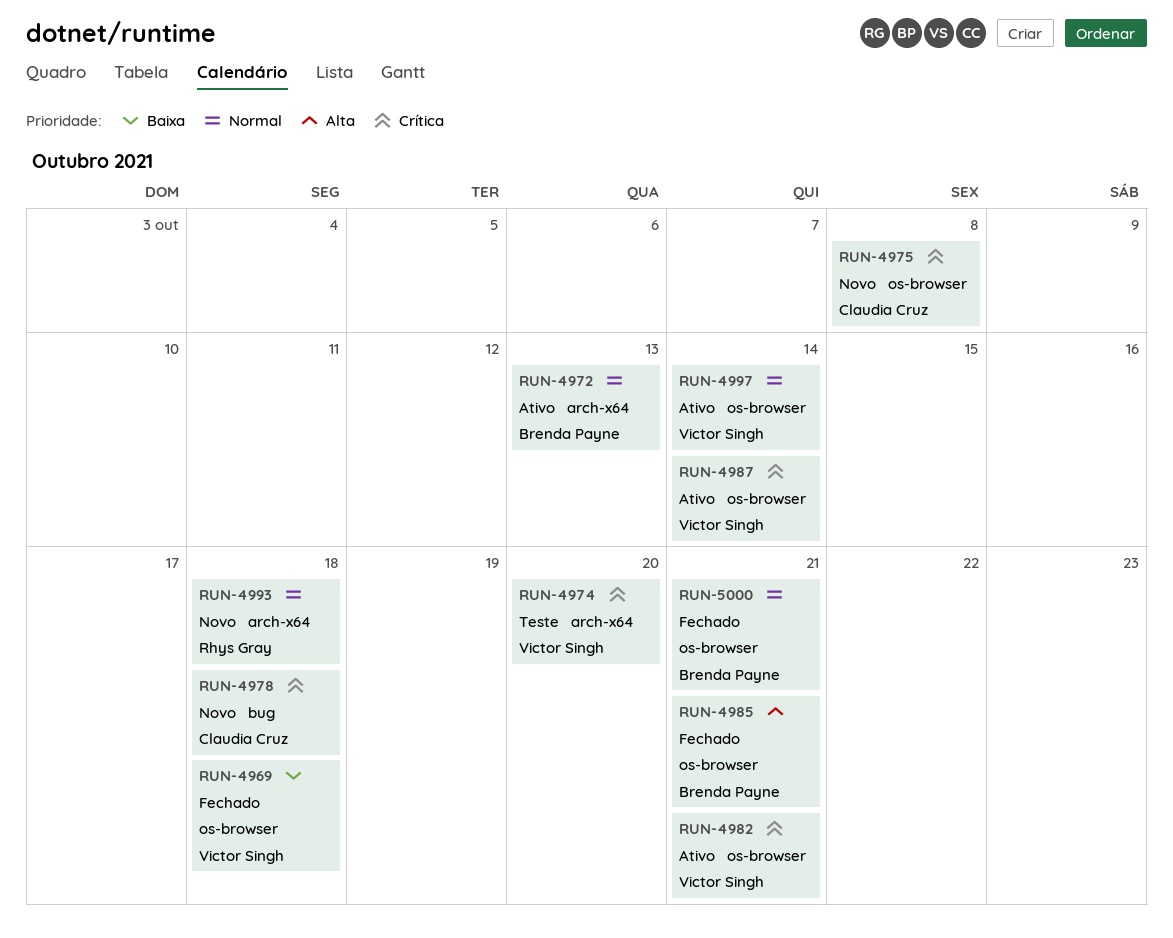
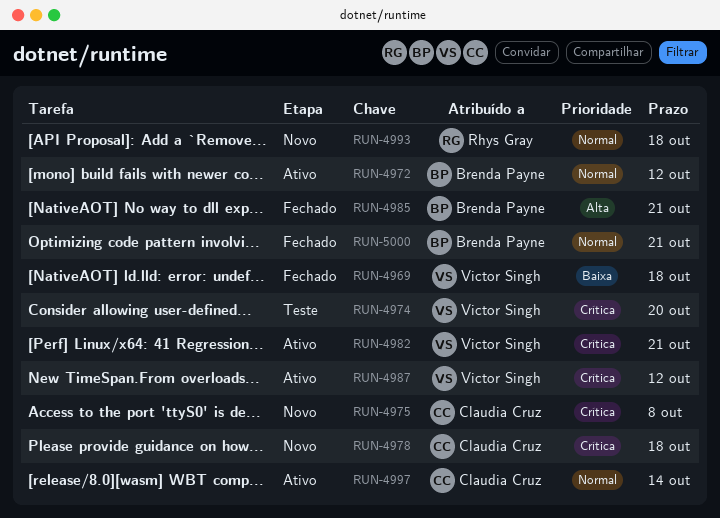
RUN-4972, due: Oct 13 -> Oct 12
RUN-4987, due: Oct 14 -> Oct 12
RUN-4997, owner: Victor Singh -> Claudia Cruz

